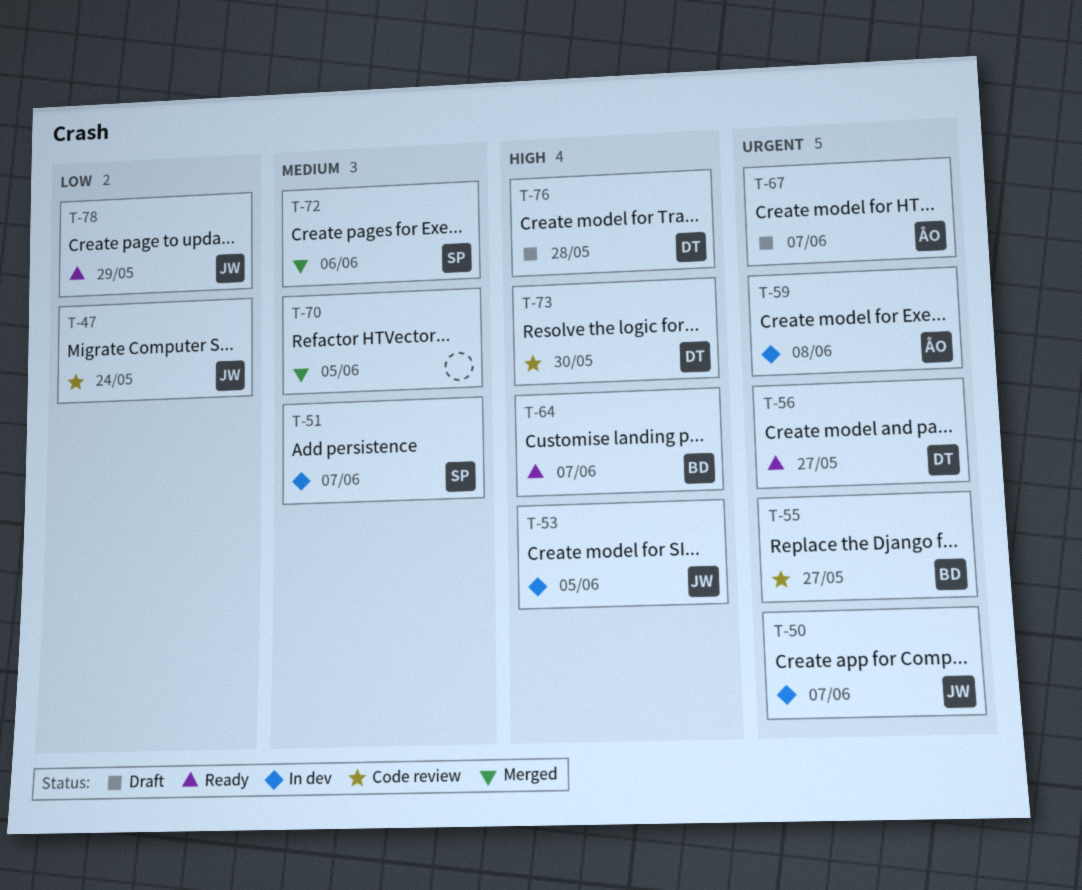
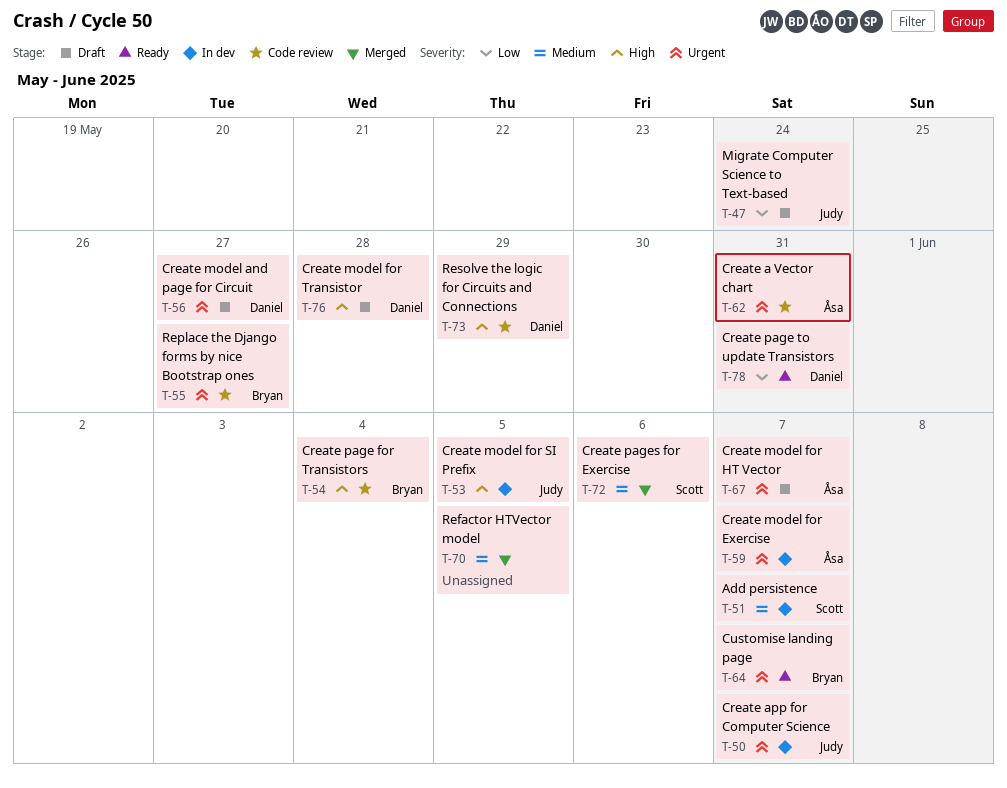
T-47, status: Code review -> Draft
T-54: none -> present
T-56, status: Ready -> Draft
T-59, due: Jun 8 -> Jun 7
T-62: none -> present
T-64, priority: High -> Urgent
T-73, due: May 30 -> May 29
T-78, owner: Judy -> Daniel
T-78, due: May 29 -> May 31

